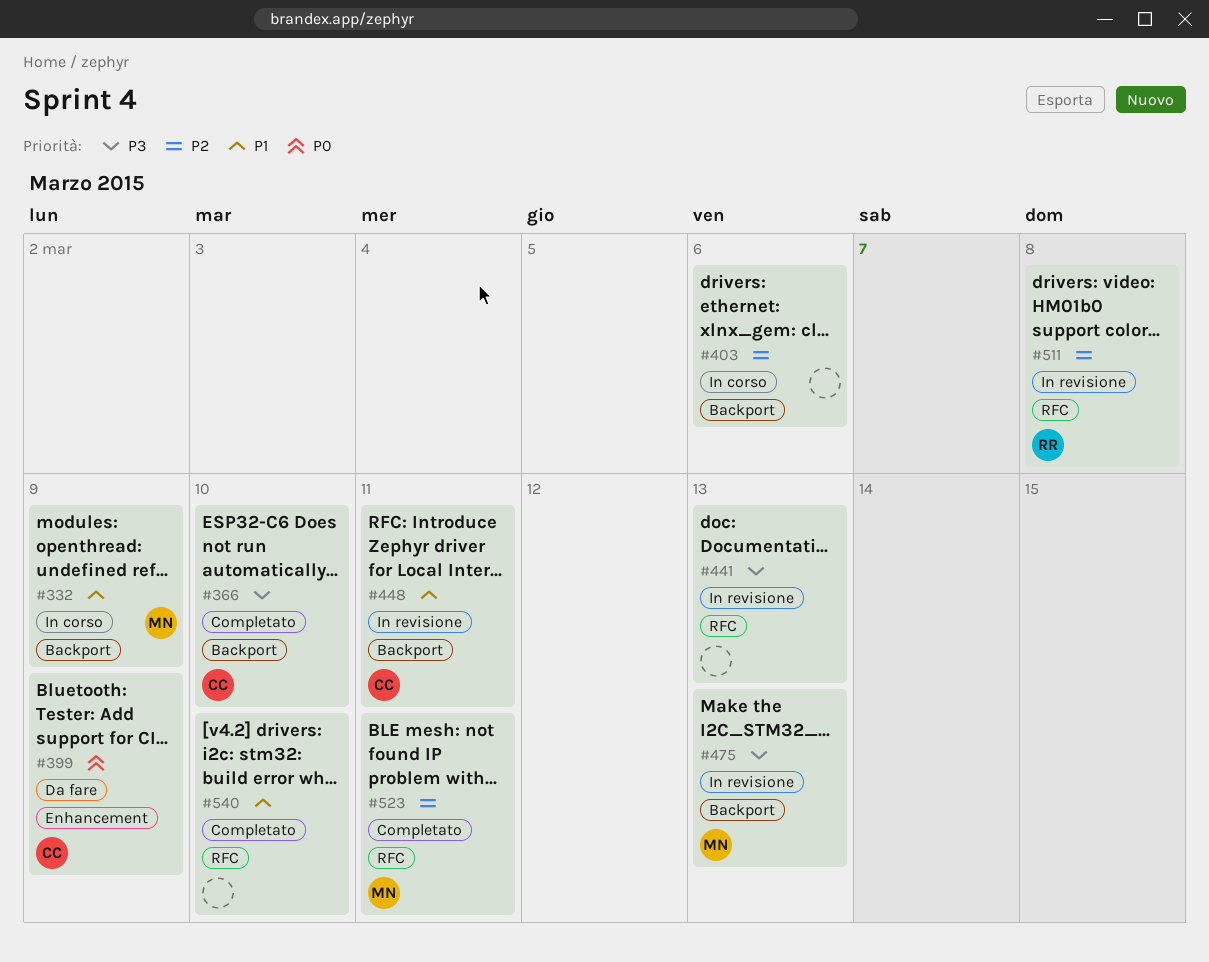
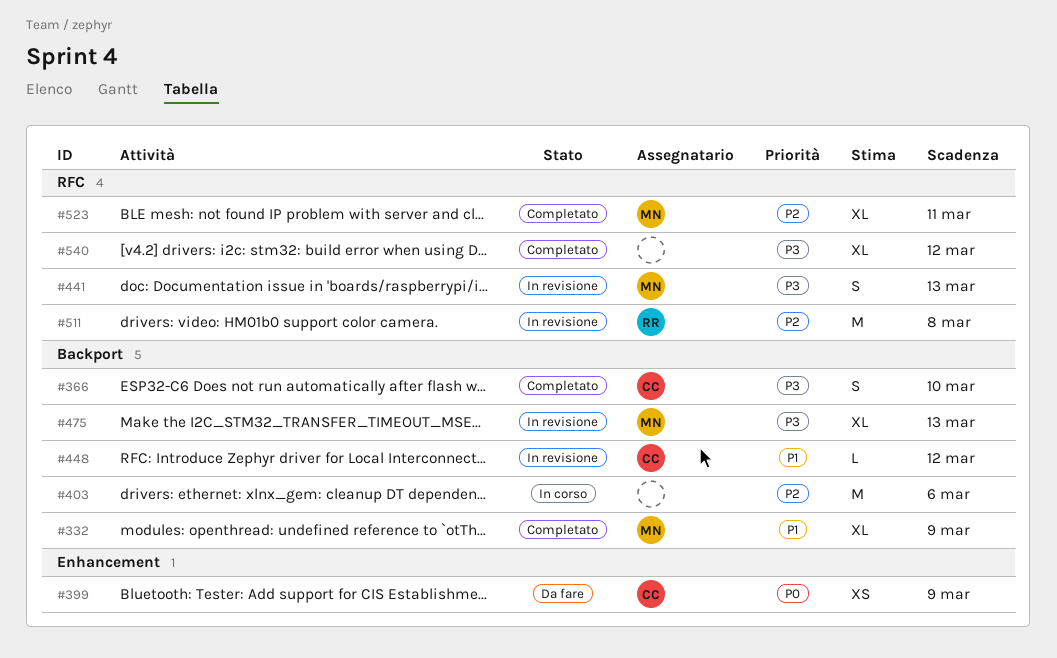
#332, status: In corso -> Completato
#441, owner: none -> MN
#448, due: Mar 11 -> Mar 12
#540, priority: P1 -> P3
#540, due: Mar 10 -> Mar 12

